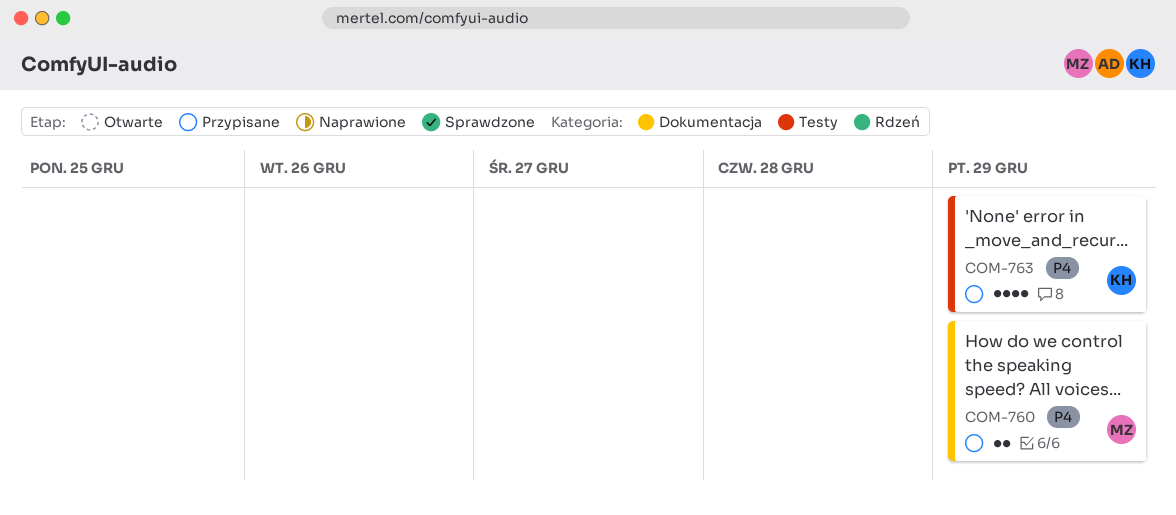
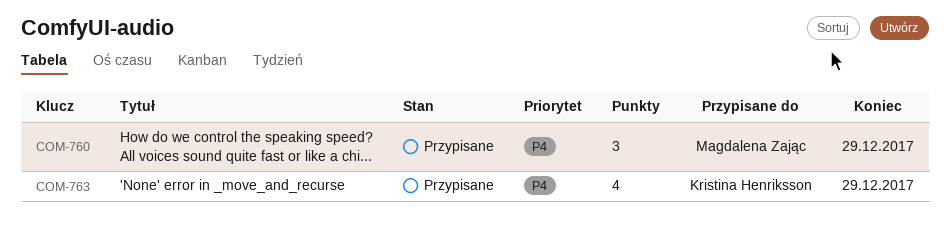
COM-760, estimate: 2 -> 3

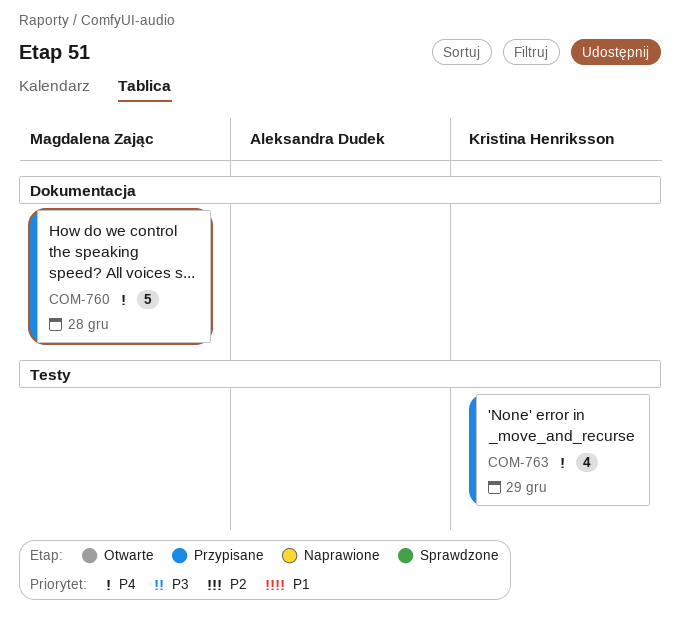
COM-760, estimate: 3 -> 5
COM-760, due: Dec 29 -> Dec 28

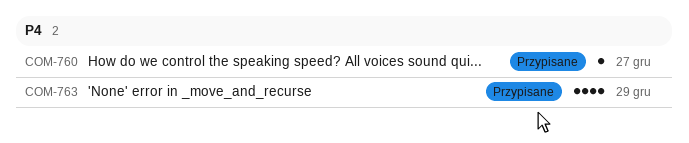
COM-760, estimate: 5 -> 1
COM-760, due: Dec 28 -> Dec 27

